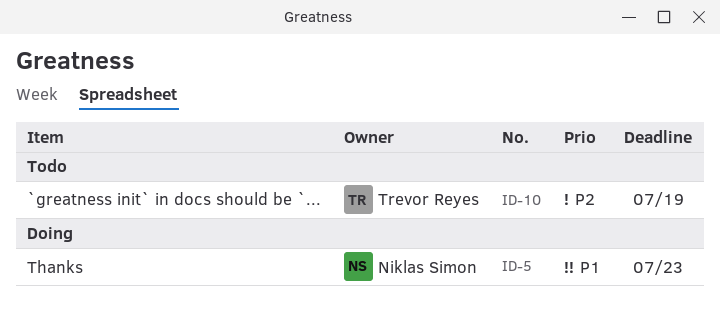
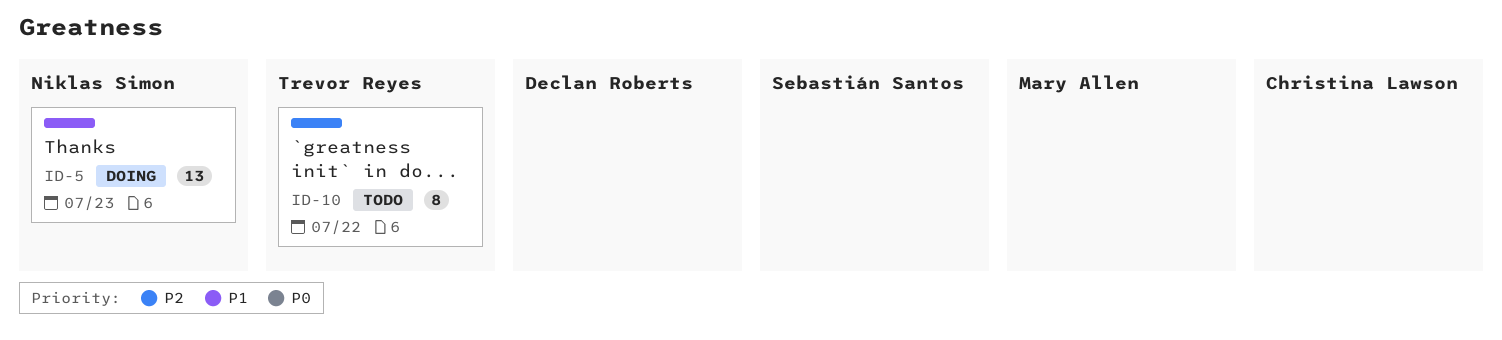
ID-10, due: Jul 19 -> Jul 22

